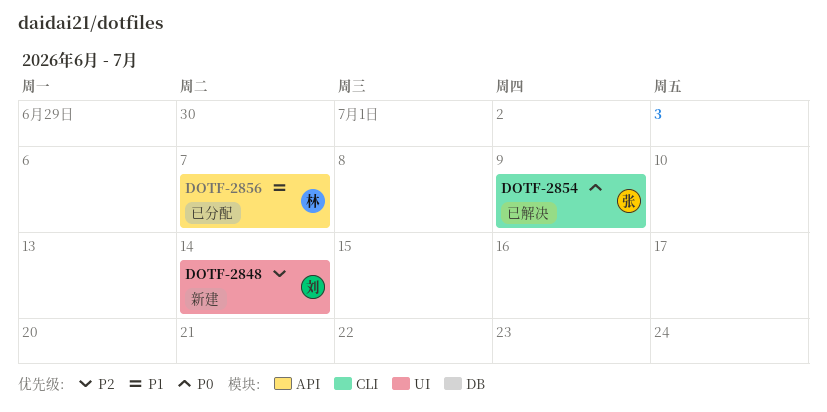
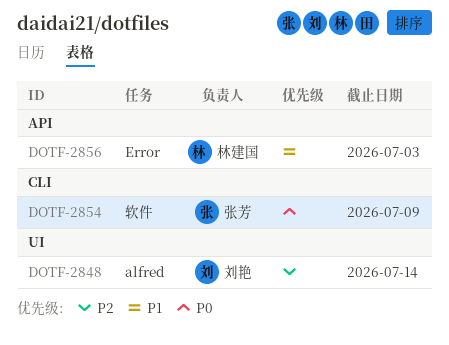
DOTF-2856, due: Jul 7 -> Jul 3

